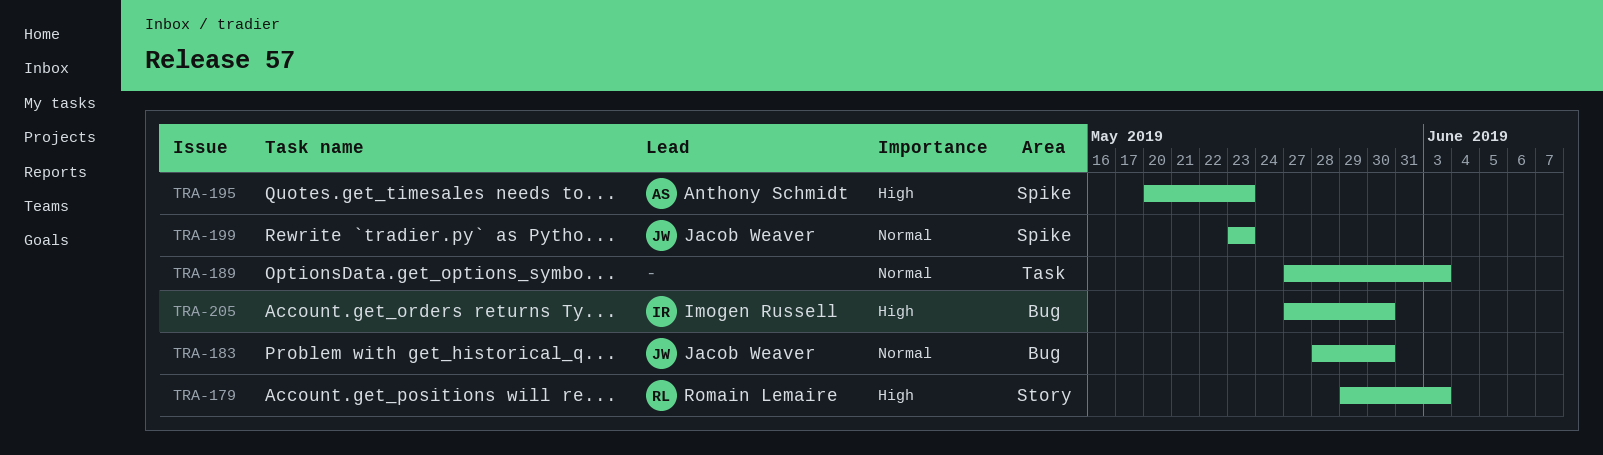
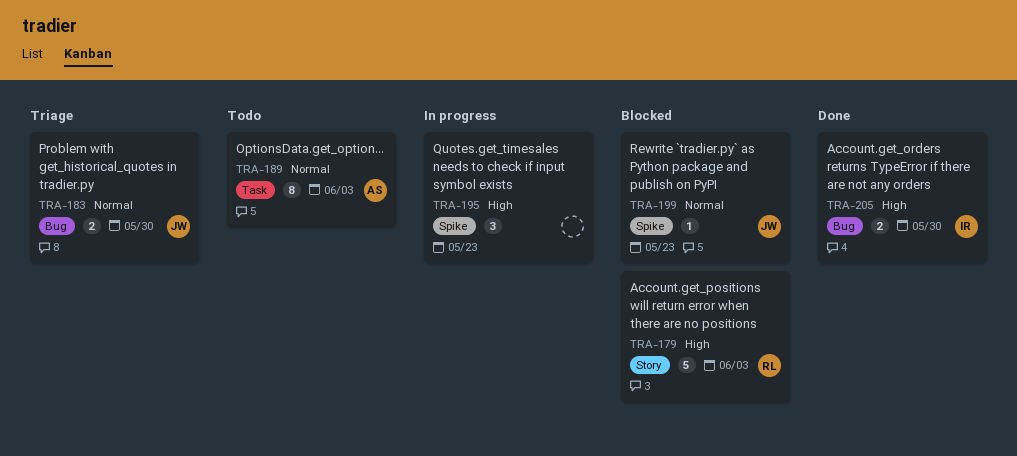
TRA-189, owner: none -> Anthony Schmidt
TRA-195, owner: Anthony Schmidt -> none

